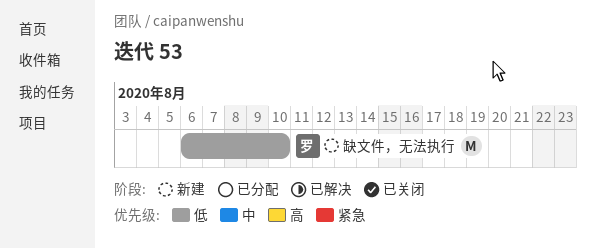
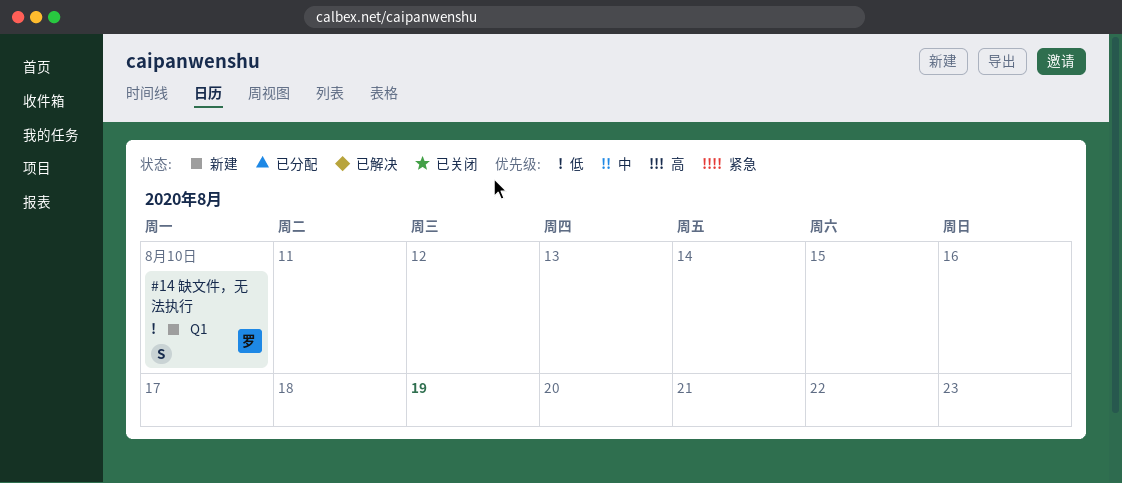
缺文件，无法执行, estimate: M -> S

